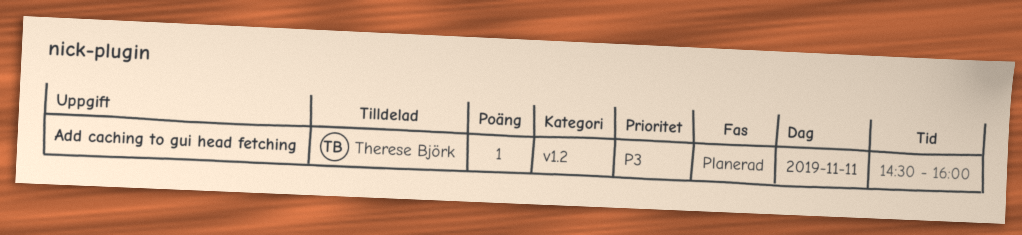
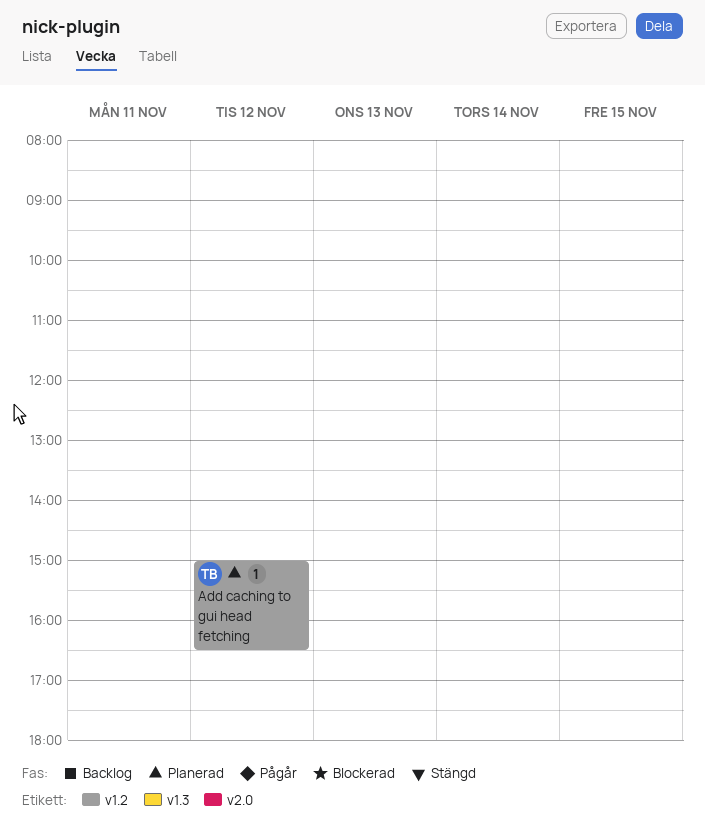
Add caching to gui head fetching, day: Nov 11 -> Nov 12
Add caching to gui head fetching, begins: 14:30 -> 15:00
Add caching to gui head fetching, ends: 16:00 -> 16:30

